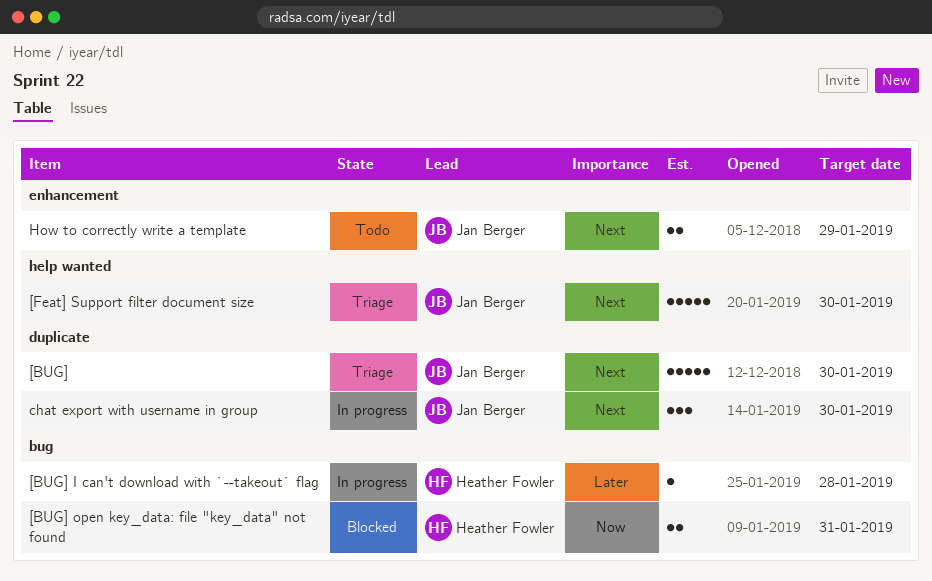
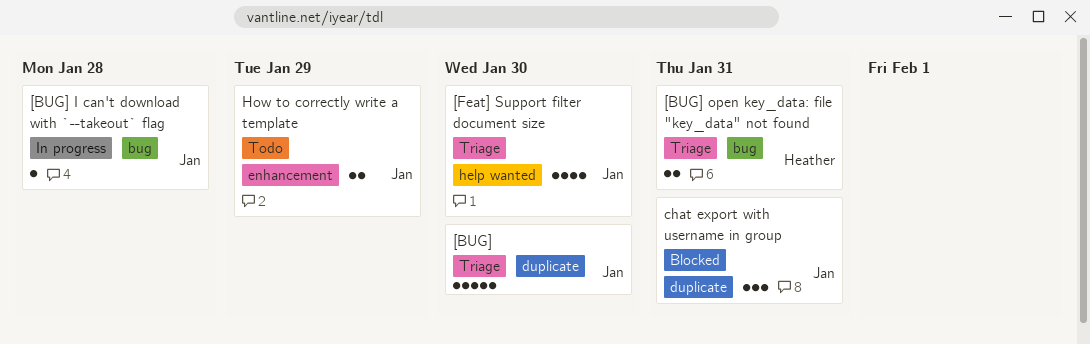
[BUG] I can't download with `--takeout` flag, owner: Heather Fowler -> Jan Berger
[BUG] open key_data: file "key_data" not found, status: Blocked -> Triage
[Feat] Support filter document size, estimate: 5 -> 4
chat export with username in group, status: In progress -> Blocked
chat export with username in group, due: Jan 30 -> Jan 31

